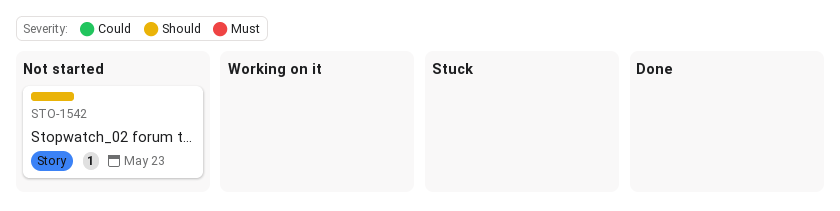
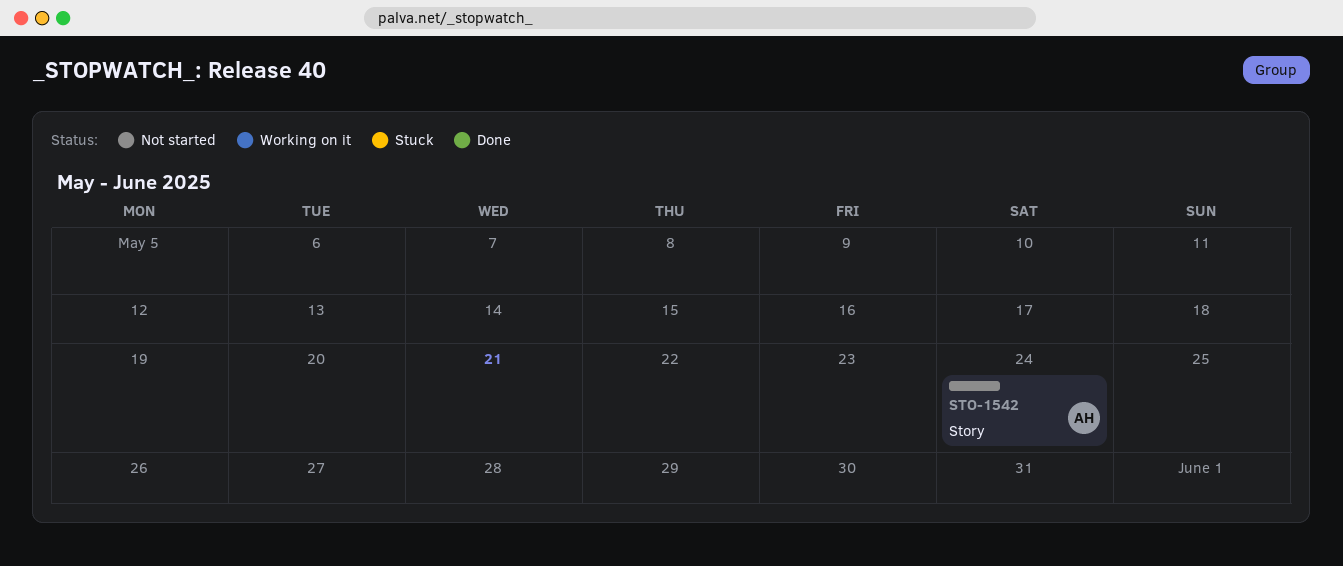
STO-1542, due: May 23 -> May 24

